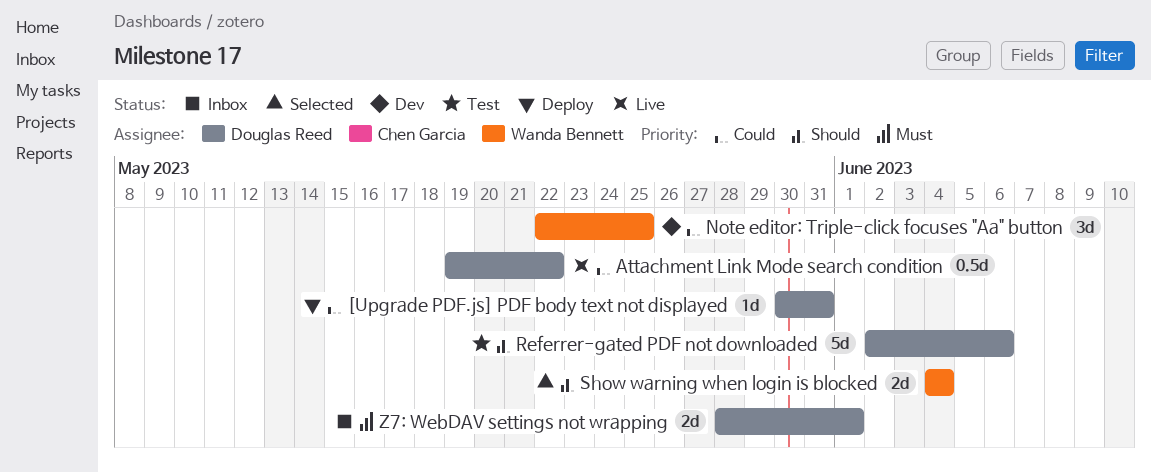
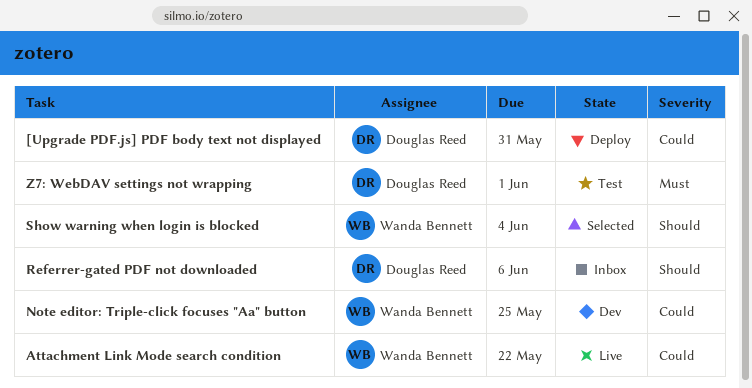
Attachment Link Mode search condition, owner: Douglas Reed -> Wanda Bennett
Referrer-gated PDF not downloaded, status: Test -> Inbox
Z7: WebDAV settings not wrapping, status: Inbox -> Test

